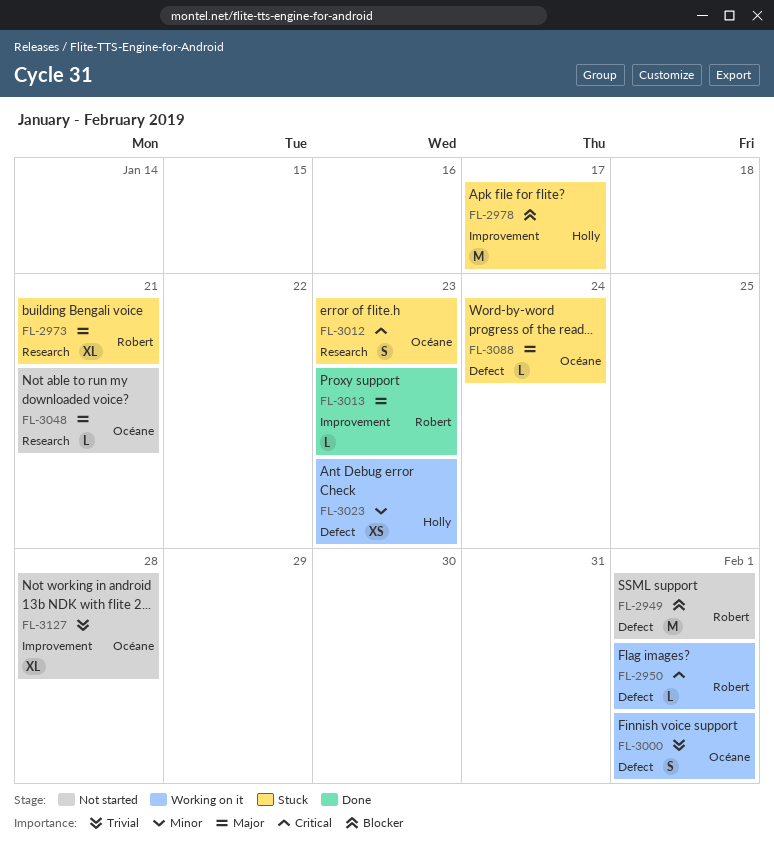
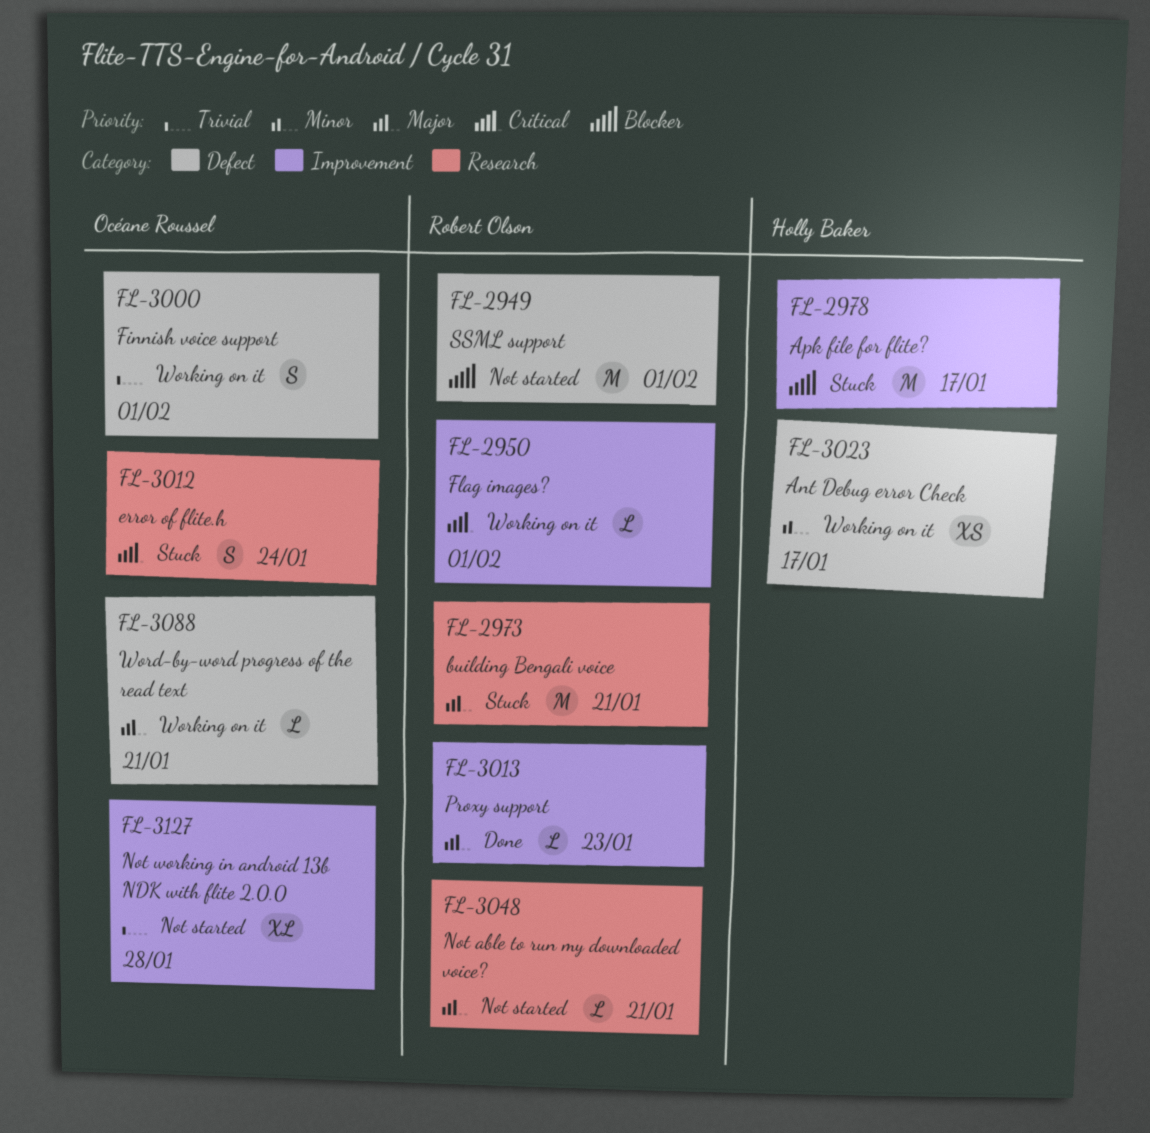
FL-2950, label: Defect -> Improvement
FL-2973, estimate: XL -> M
FL-3012, due: Jan 23 -> Jan 24
FL-3023, due: Jan 23 -> Jan 17
FL-3048, owner: Océane Roussel -> Robert Olson
FL-3088, status: Stuck -> Working on it
FL-3088, due: Jan 24 -> Jan 21

